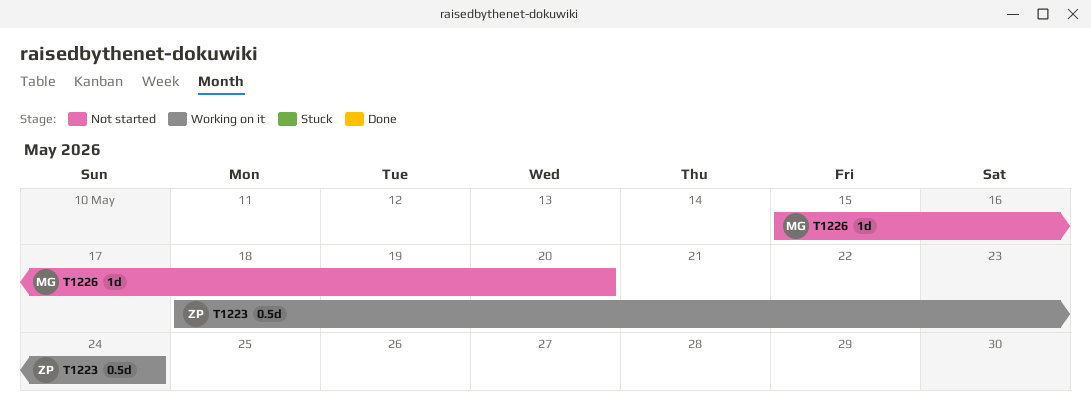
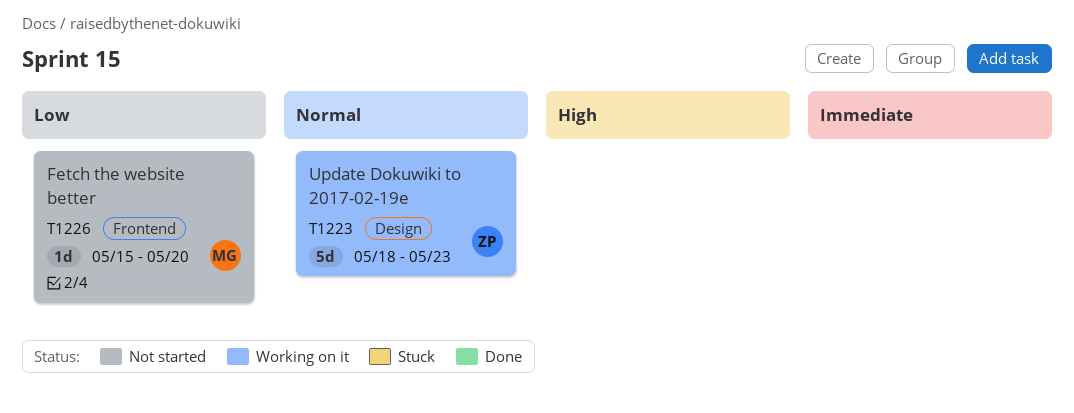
T1223, estimate: 0.5d -> 5d
T1223, due: May 24 -> May 23

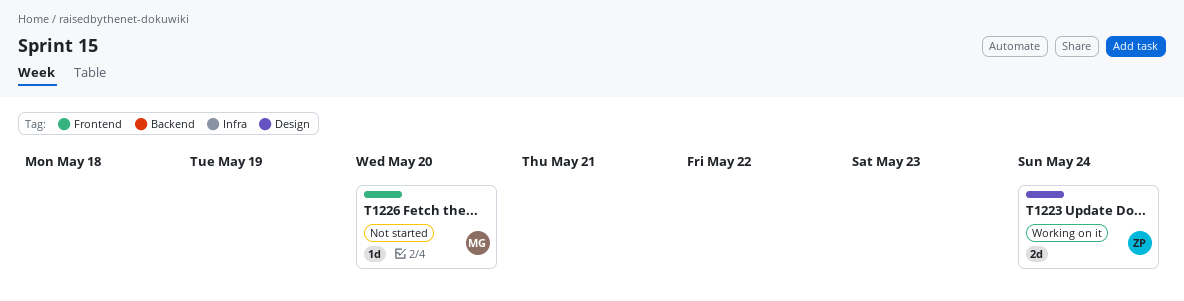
T1223, estimate: 5d -> 2d
T1223, due: May 23 -> May 24

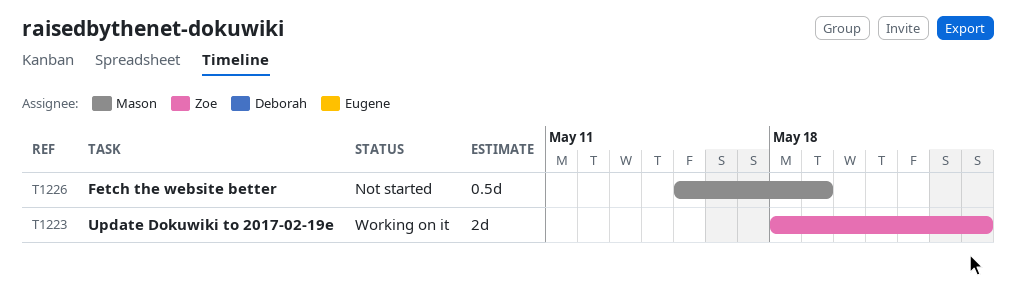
T1226, estimate: 1d -> 0.5d
T1226, due: May 20 -> May 19

